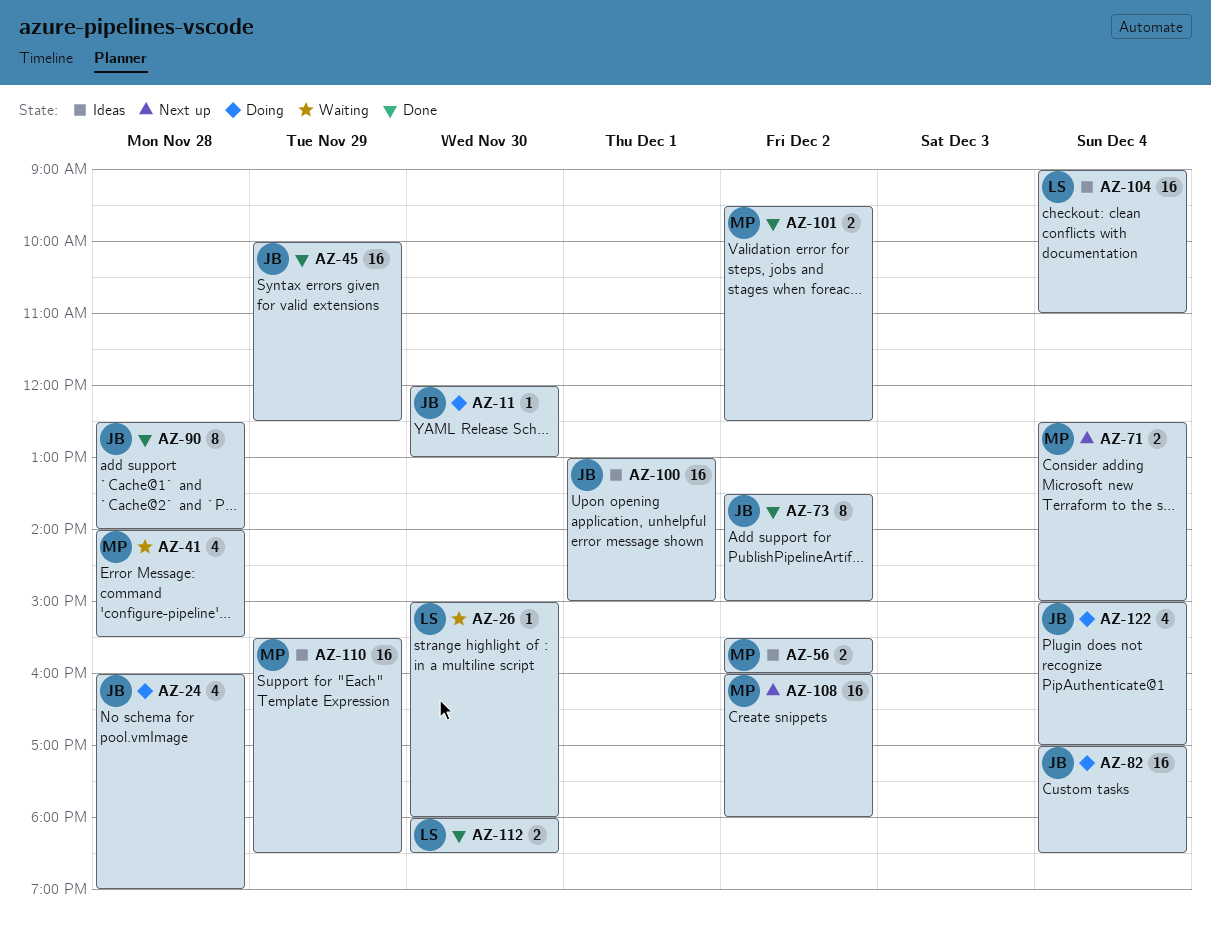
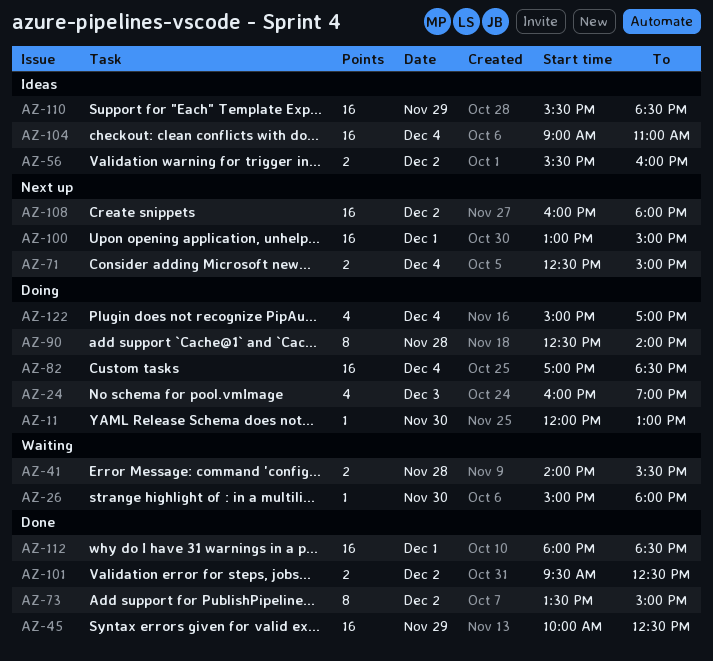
AZ-24, day: Nov 28 -> Dec 3
AZ-41, estimate: 4 -> 2
AZ-90, status: Done -> Doing
AZ-100, status: Ideas -> Next up
AZ-112, estimate: 2 -> 16
AZ-112, day: Nov 30 -> Dec 1

